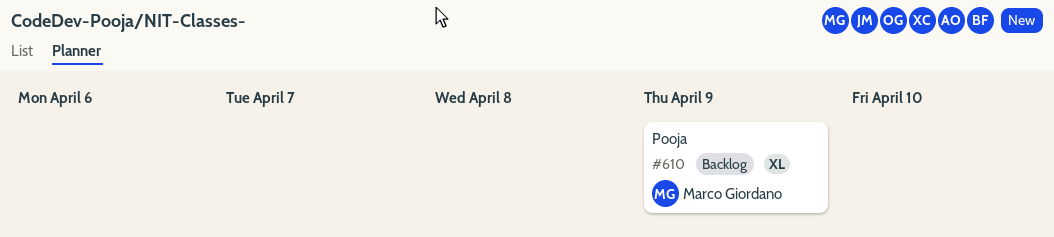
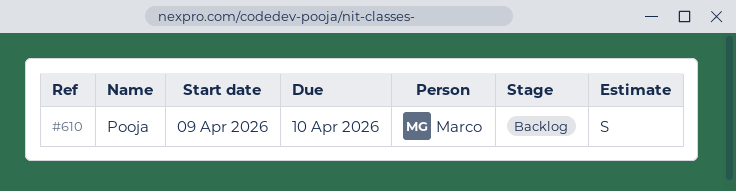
#610, estimate: XL -> S
#610, due: Apr 9 -> Apr 10

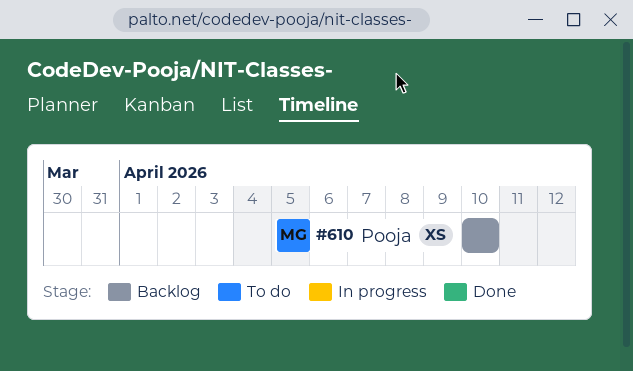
#610, estimate: S -> XS
#610, start: Apr 9 -> Apr 10

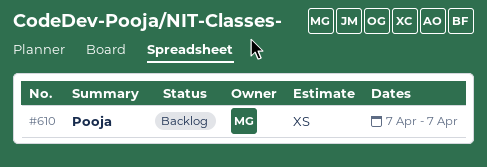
#610, start: Apr 10 -> Apr 7
#610, due: Apr 10 -> Apr 7

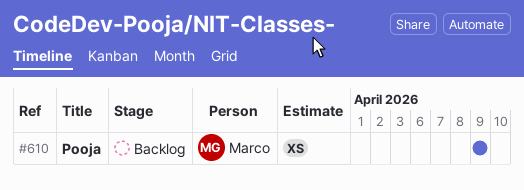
#610, start: Apr 7 -> Apr 9
#610, due: Apr 7 -> Apr 9

